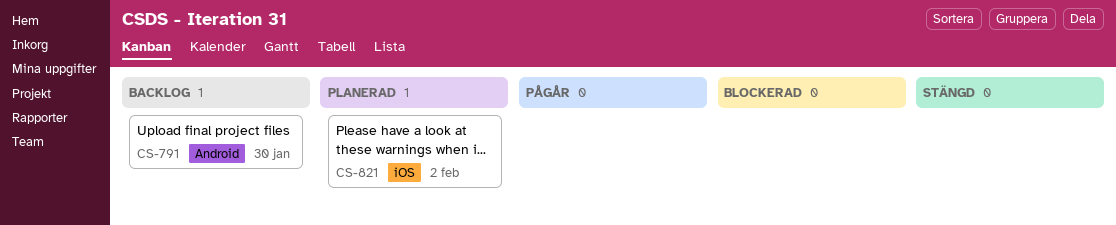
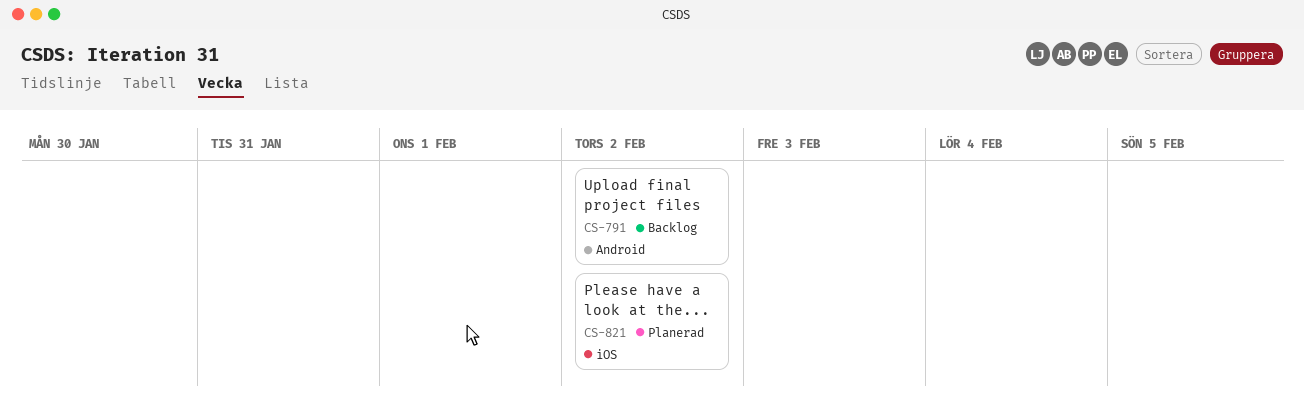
CS-791, due: Jan 30 -> Feb 2

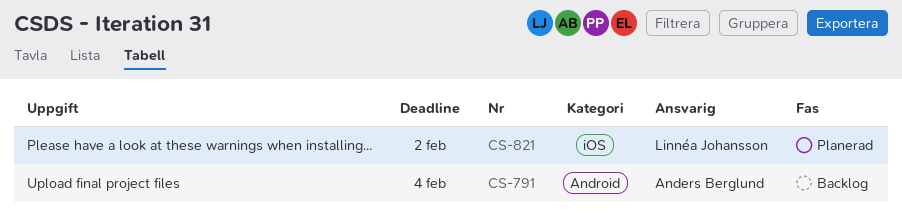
CS-791, due: Feb 2 -> Feb 4

